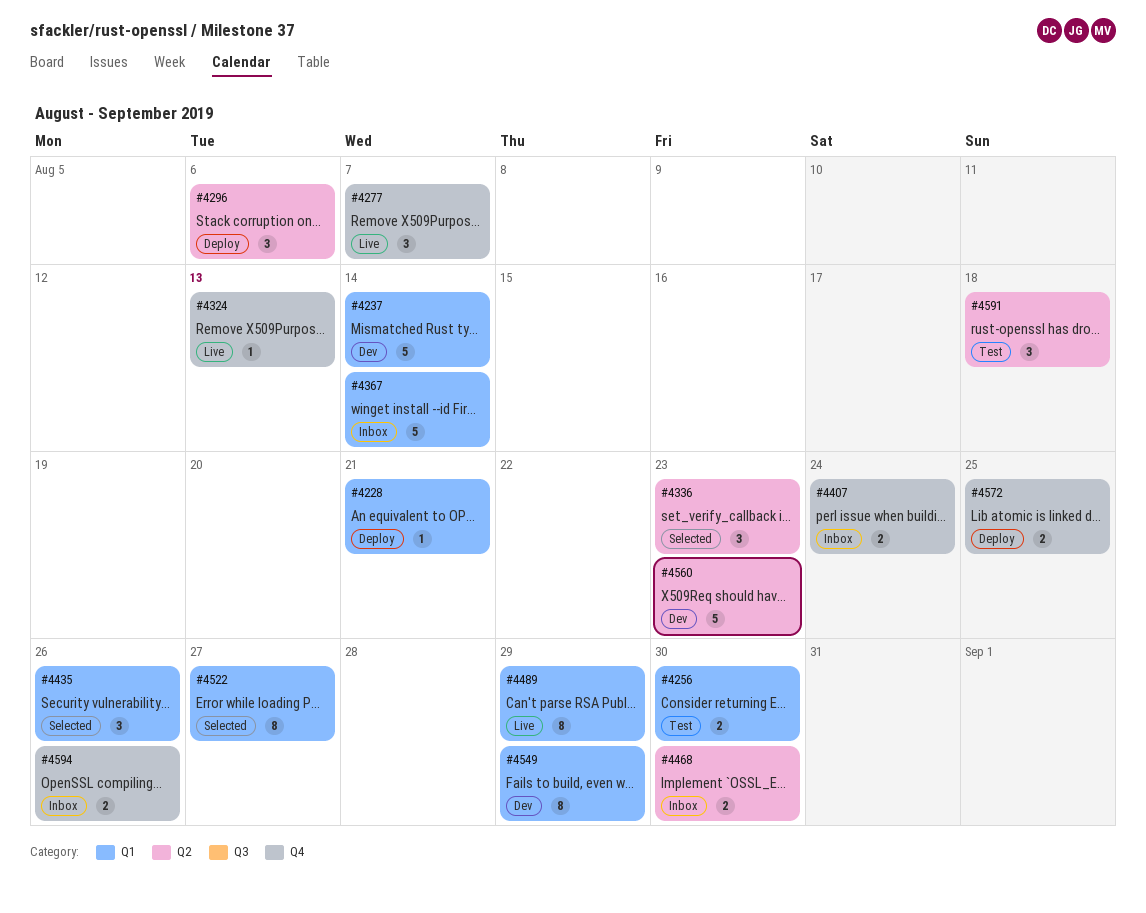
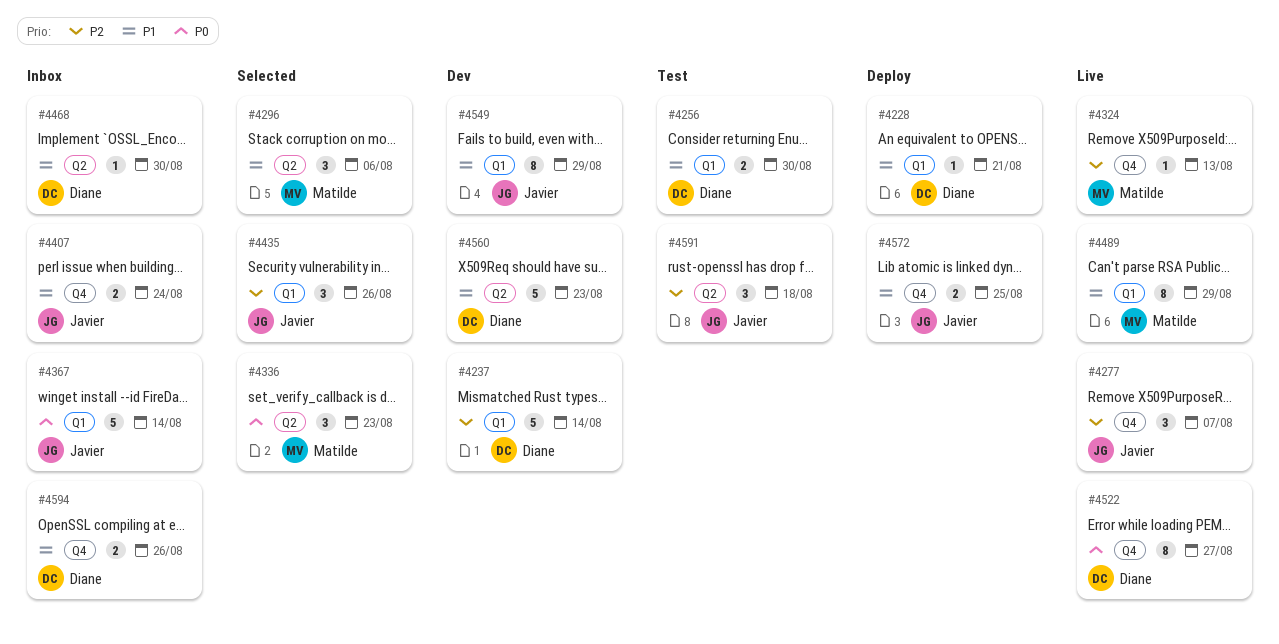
#4296, status: Deploy -> Selected
#4468, estimate: 2 -> 1
#4522, status: Selected -> Live
#4522, label: Q1 -> Q4

